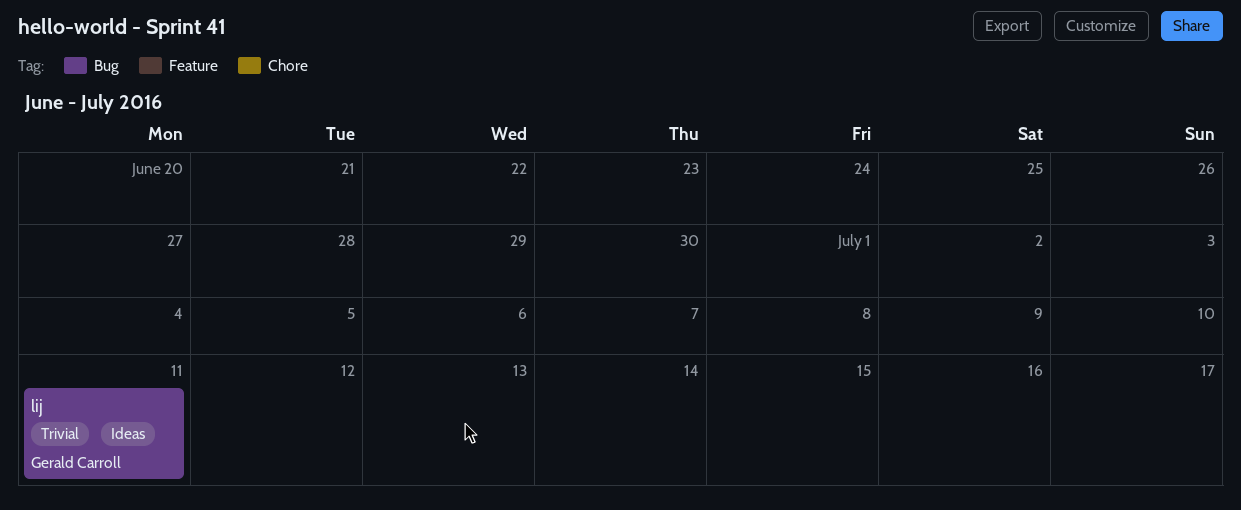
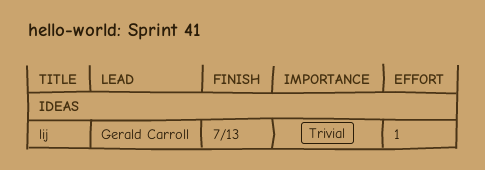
lij, due: Jul 11 -> Jul 13

